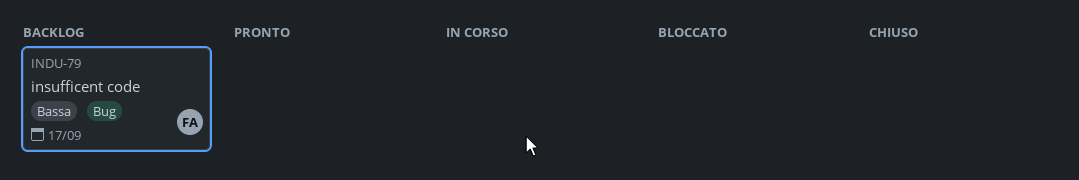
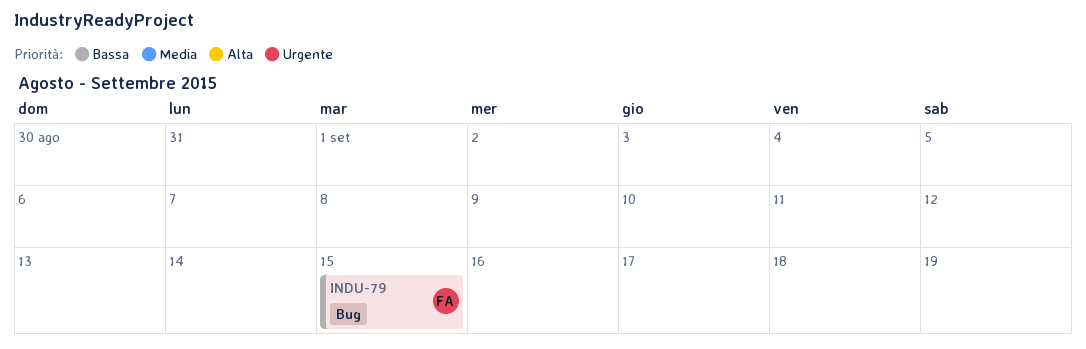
INDU-79, due: Sep 17 -> Sep 15

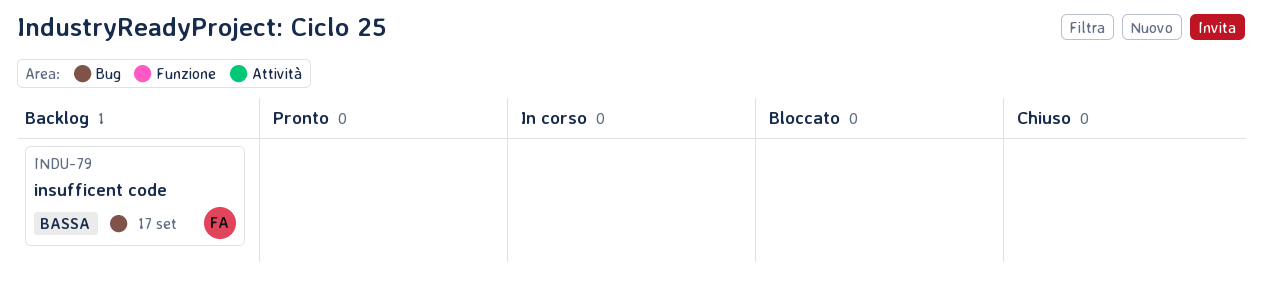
INDU-79, due: Sep 15 -> Sep 17

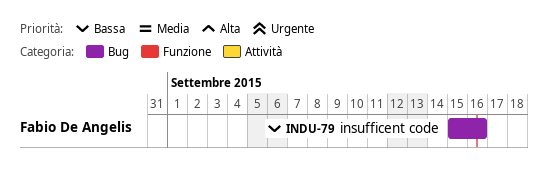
INDU-79, due: Sep 17 -> Sep 16

